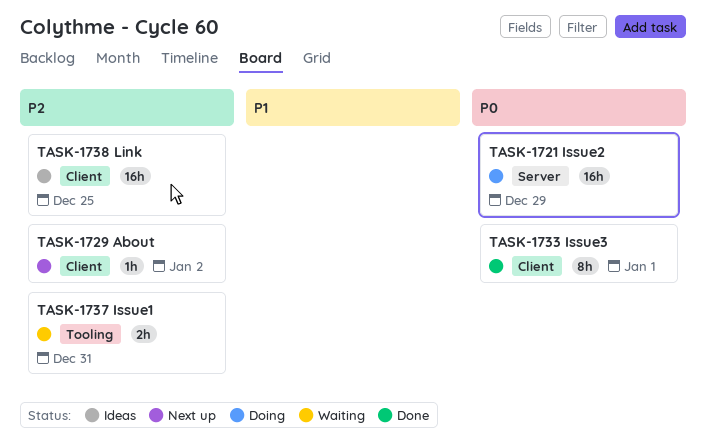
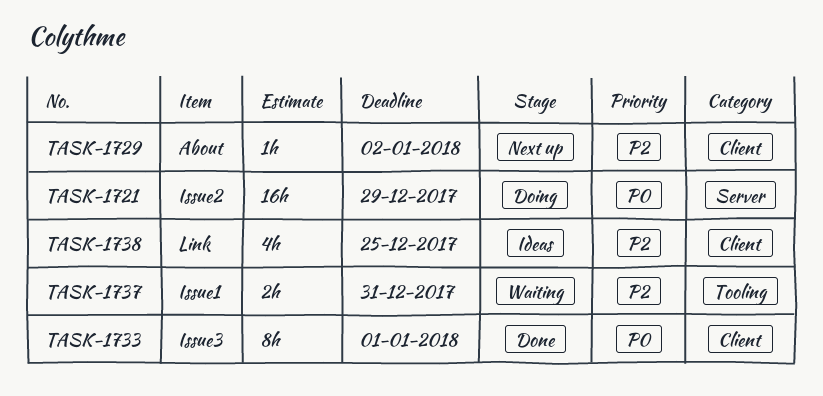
TASK-1738, estimate: 16h -> 4h

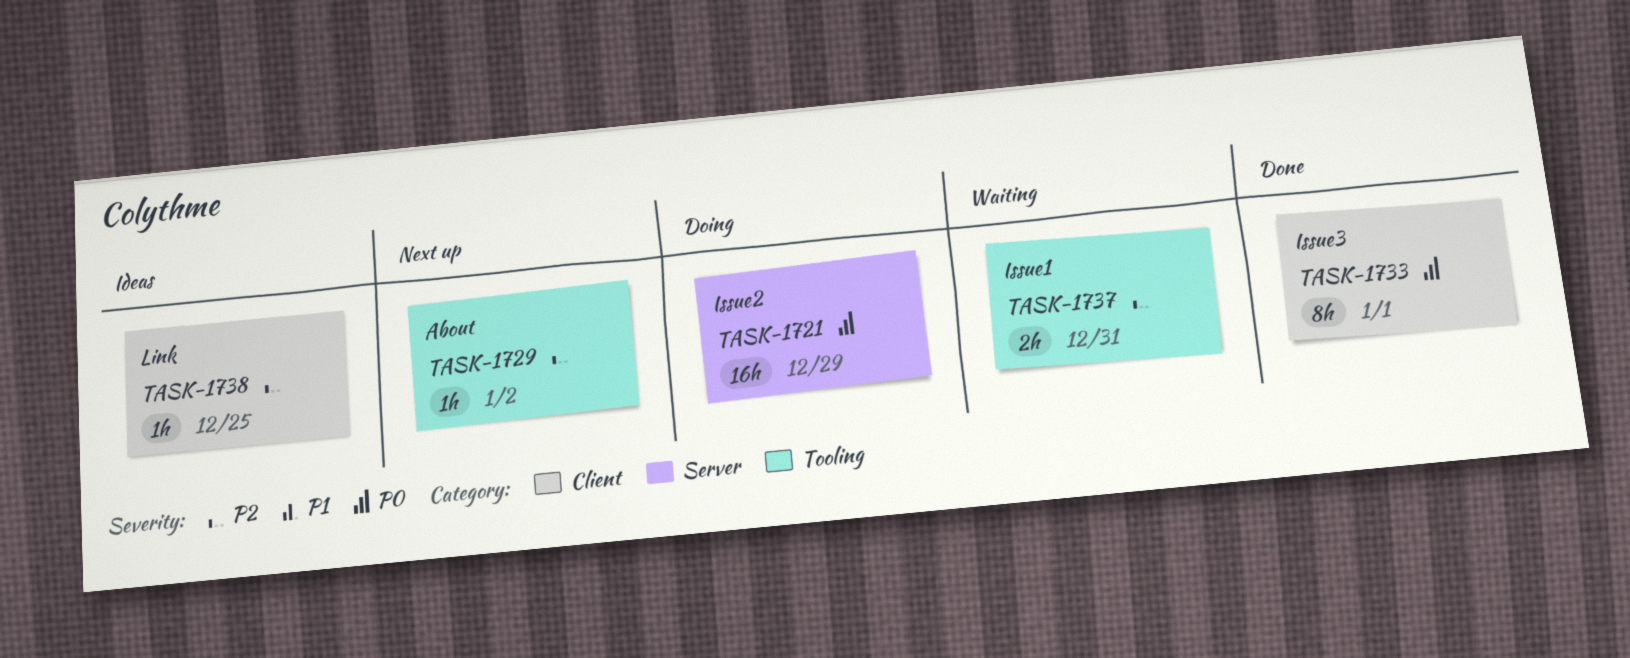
TASK-1729, label: Client -> Tooling
TASK-1738, estimate: 4h -> 1h

